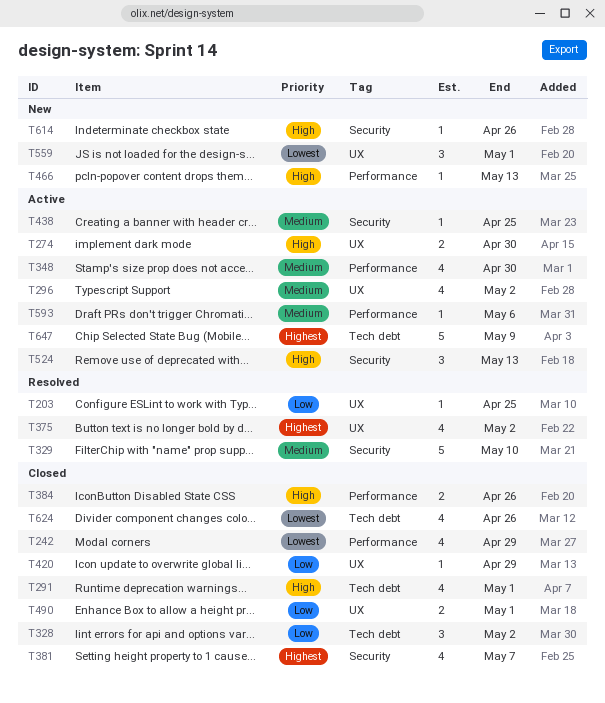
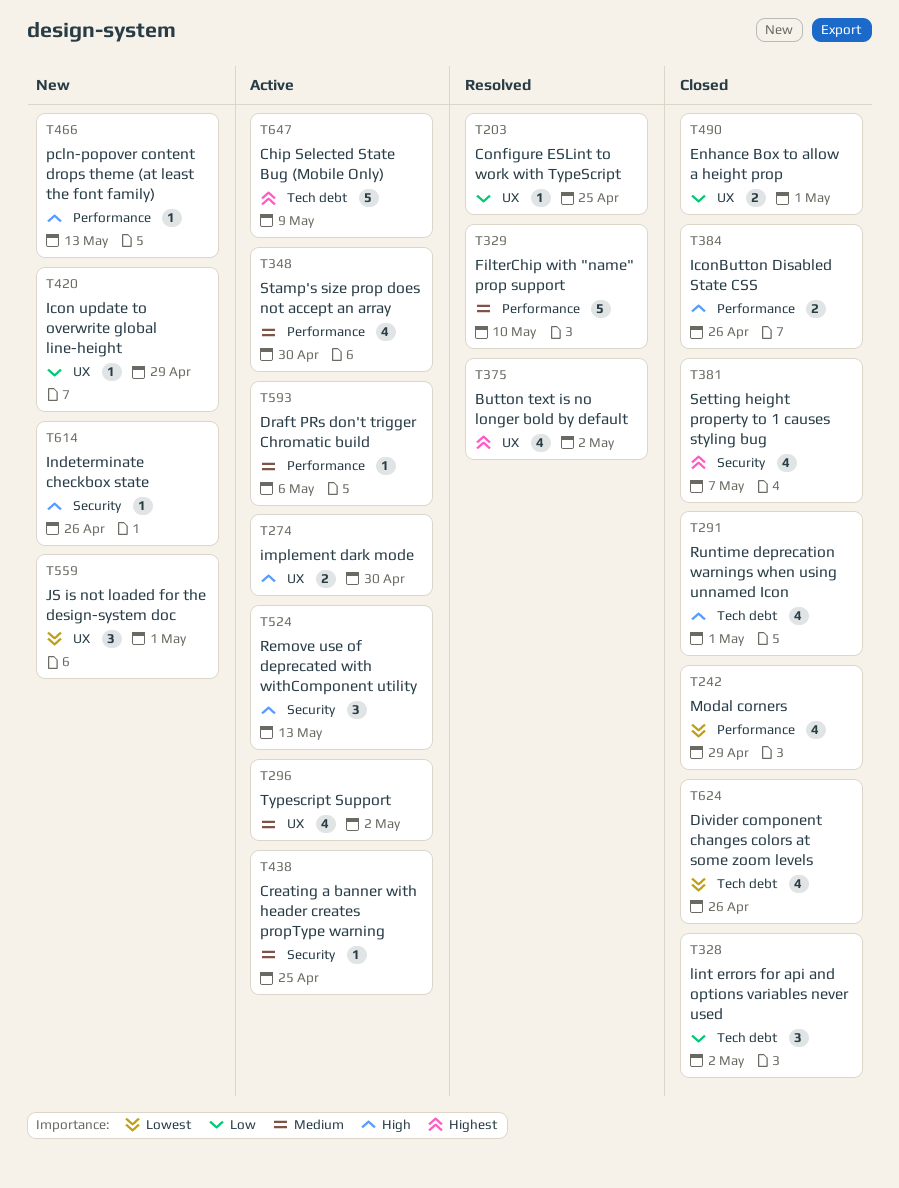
T329, label: Security -> Performance
T420, status: Closed -> New

